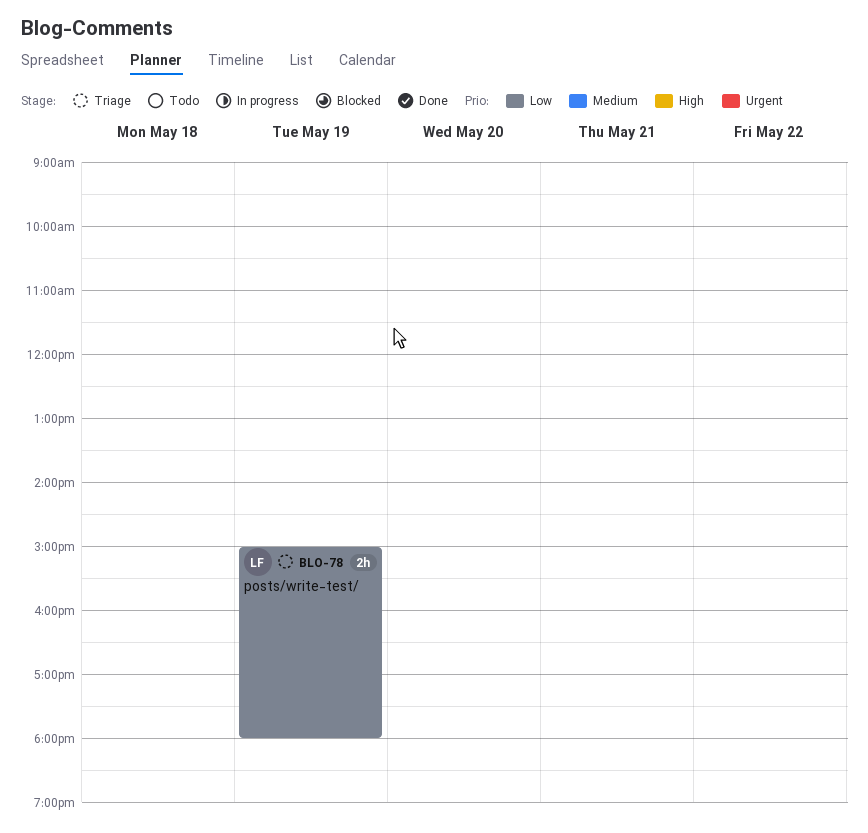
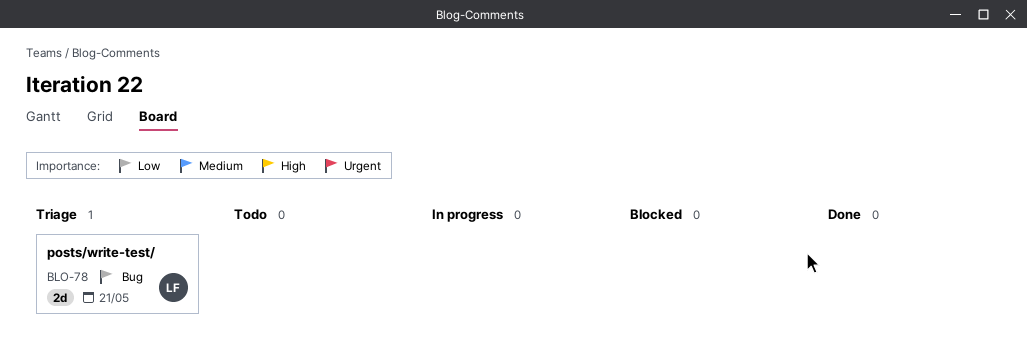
BLO-78, estimate: 2h -> 2d
BLO-78, day: May 19 -> May 21

